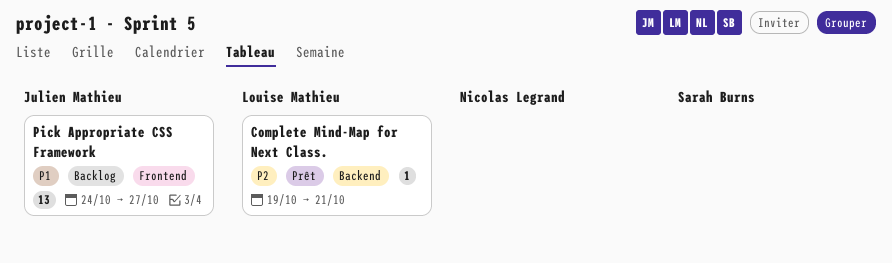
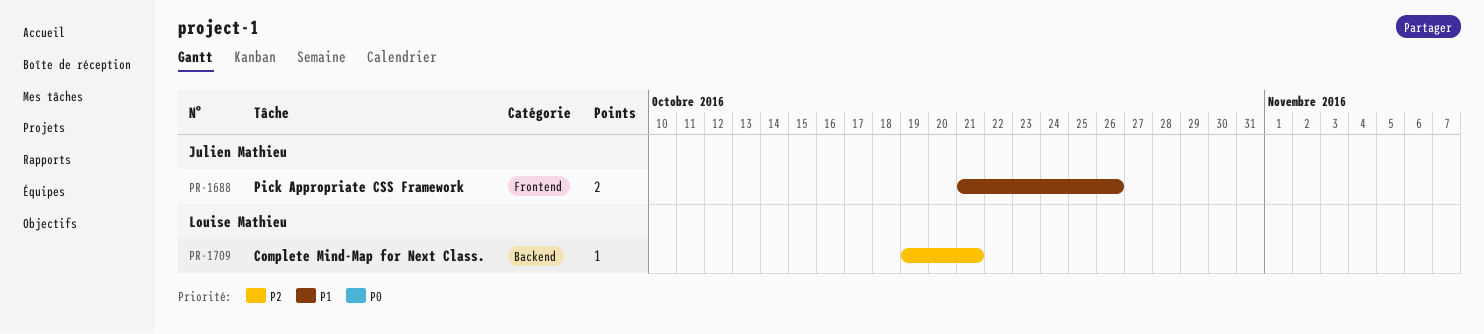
Pick Appropriate CSS Framework, estimate: 13 -> 2
Pick Appropriate CSS Framework, start: Oct 24 -> Oct 21
Pick Appropriate CSS Framework, due: Oct 27 -> Oct 26

